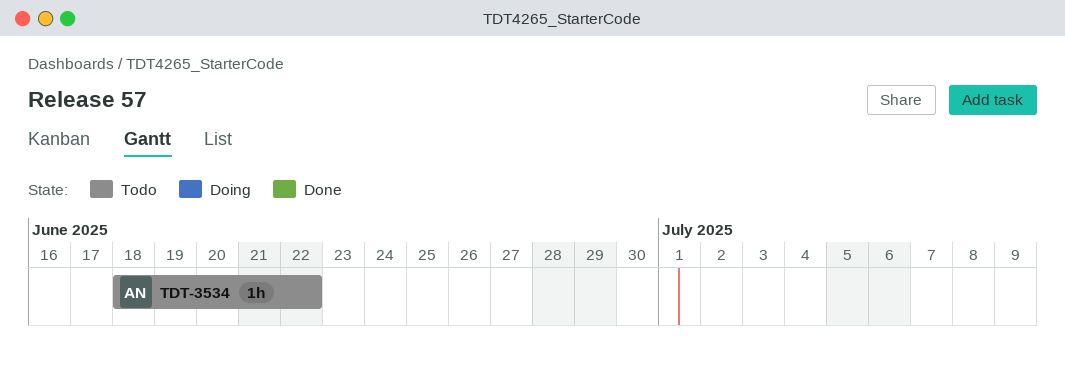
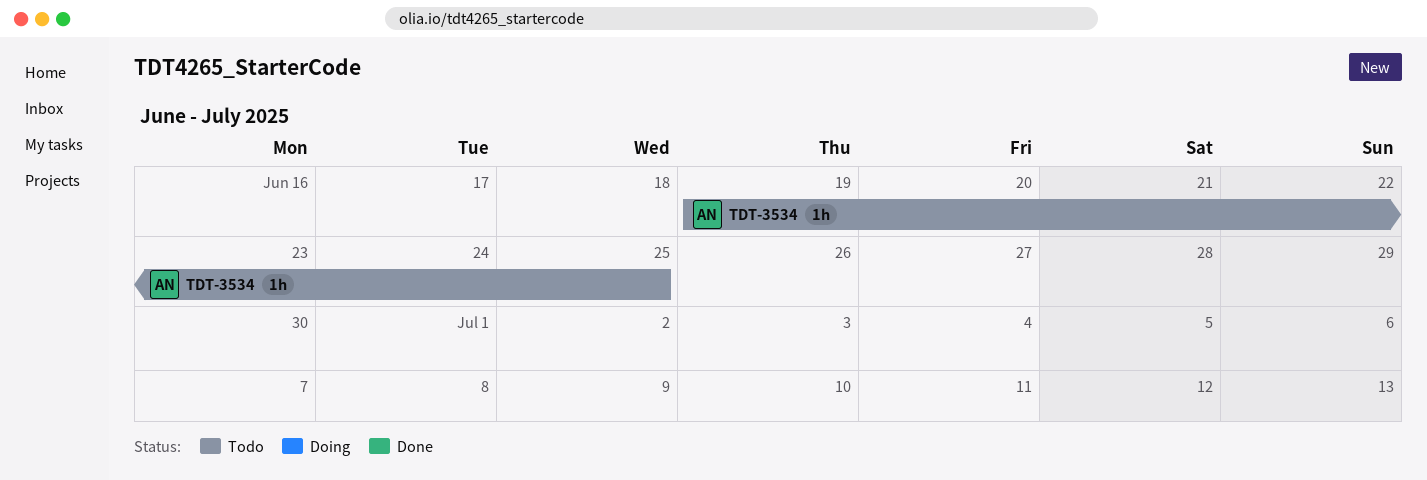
TDT-3534, start: Jun 18 -> Jun 19
TDT-3534, due: Jun 22 -> Jun 25

